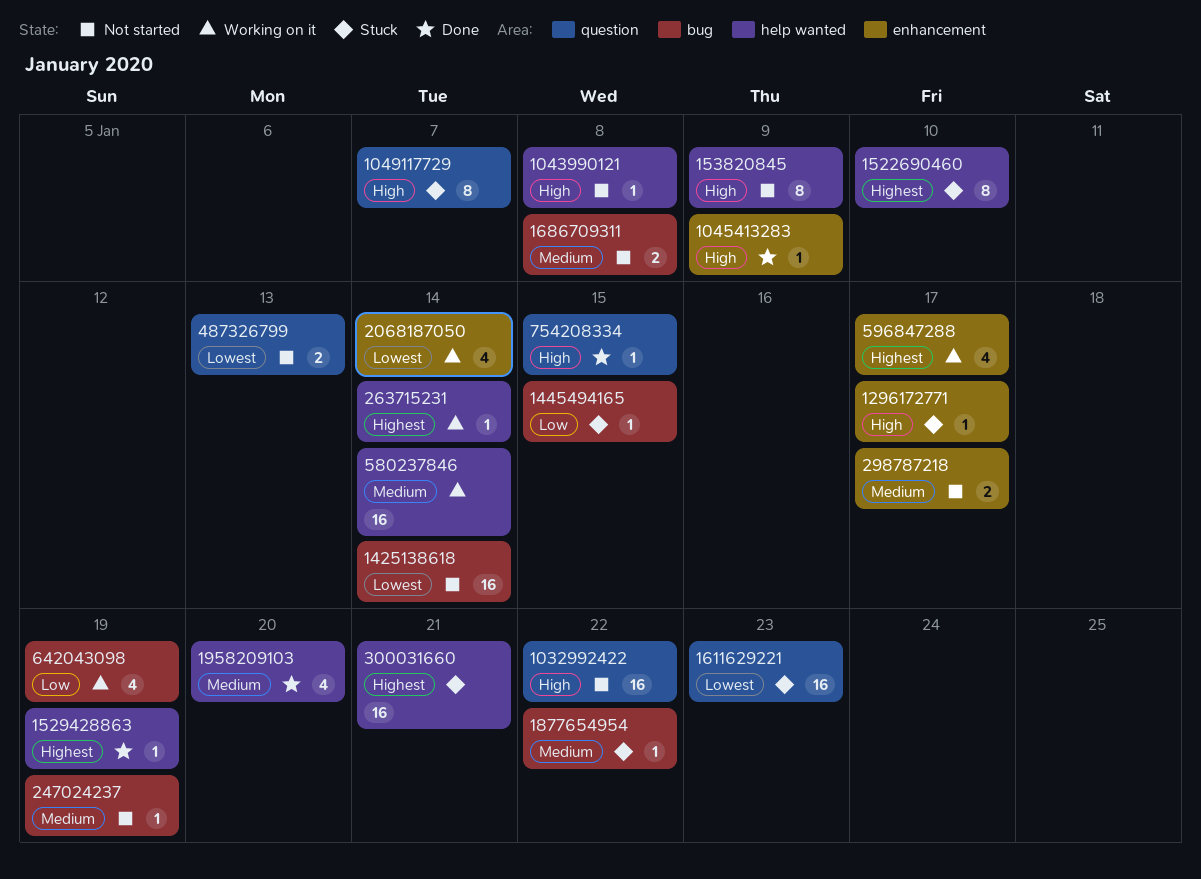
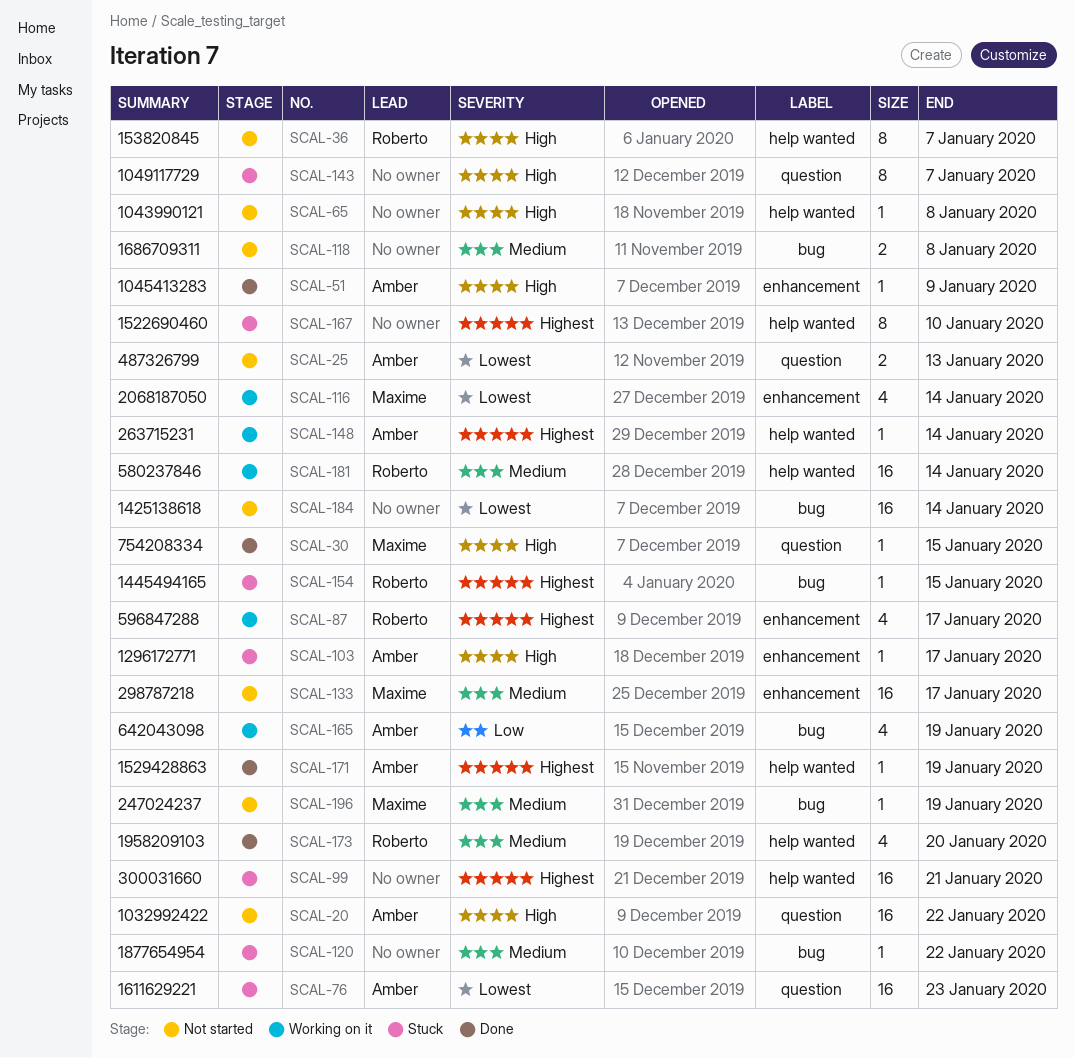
1445494165, priority: Low -> Highest
153820845, due: Jan 9 -> Jan 7
298787218, estimate: 2 -> 16

